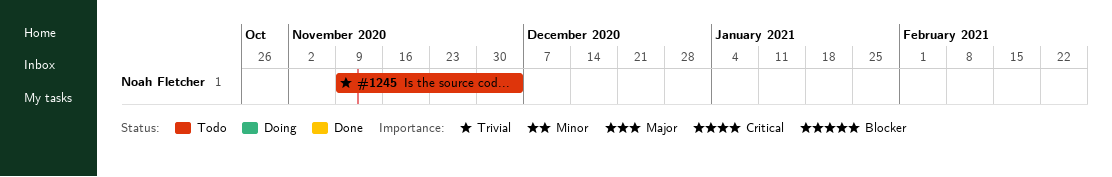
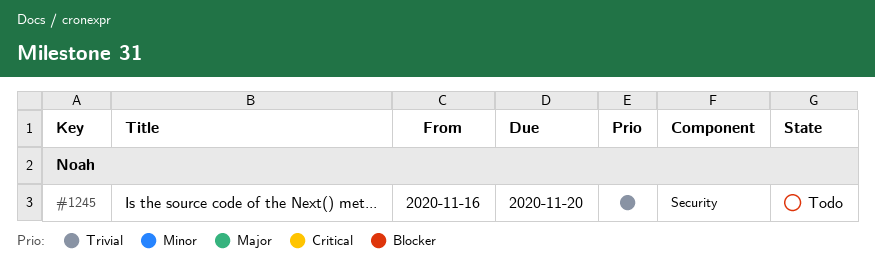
#1245, start: Nov 9 -> Nov 16
#1245, due: Dec 4 -> Nov 20

